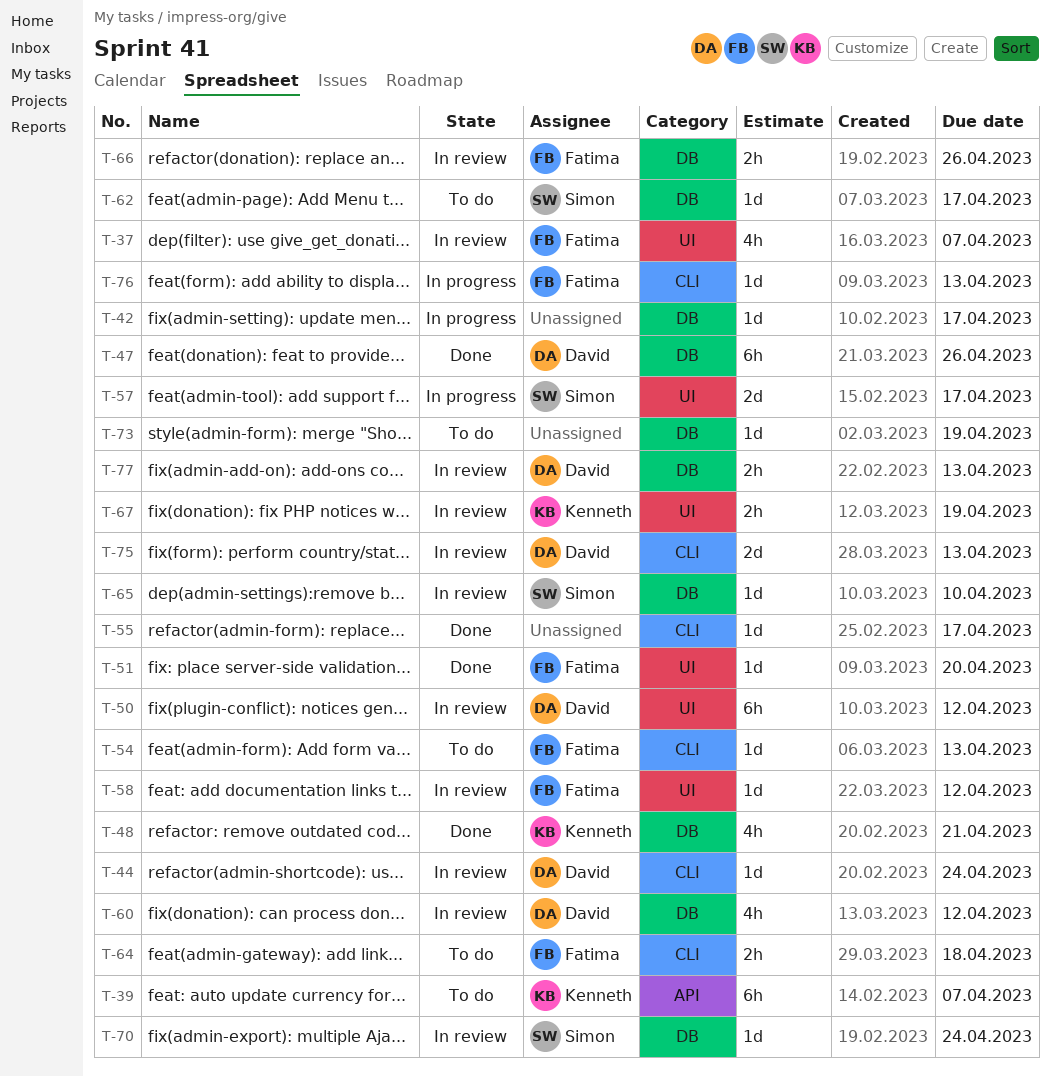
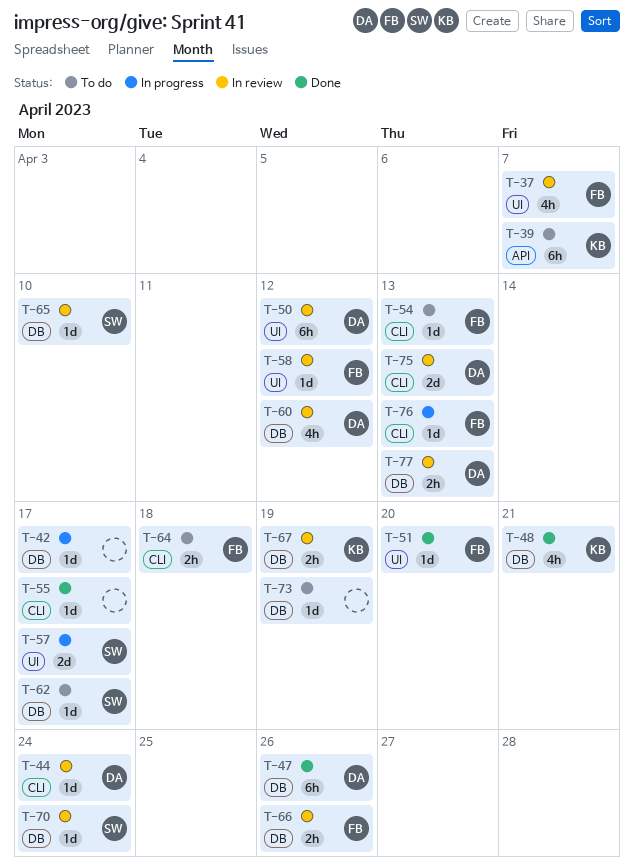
T-67, label: UI -> DB

